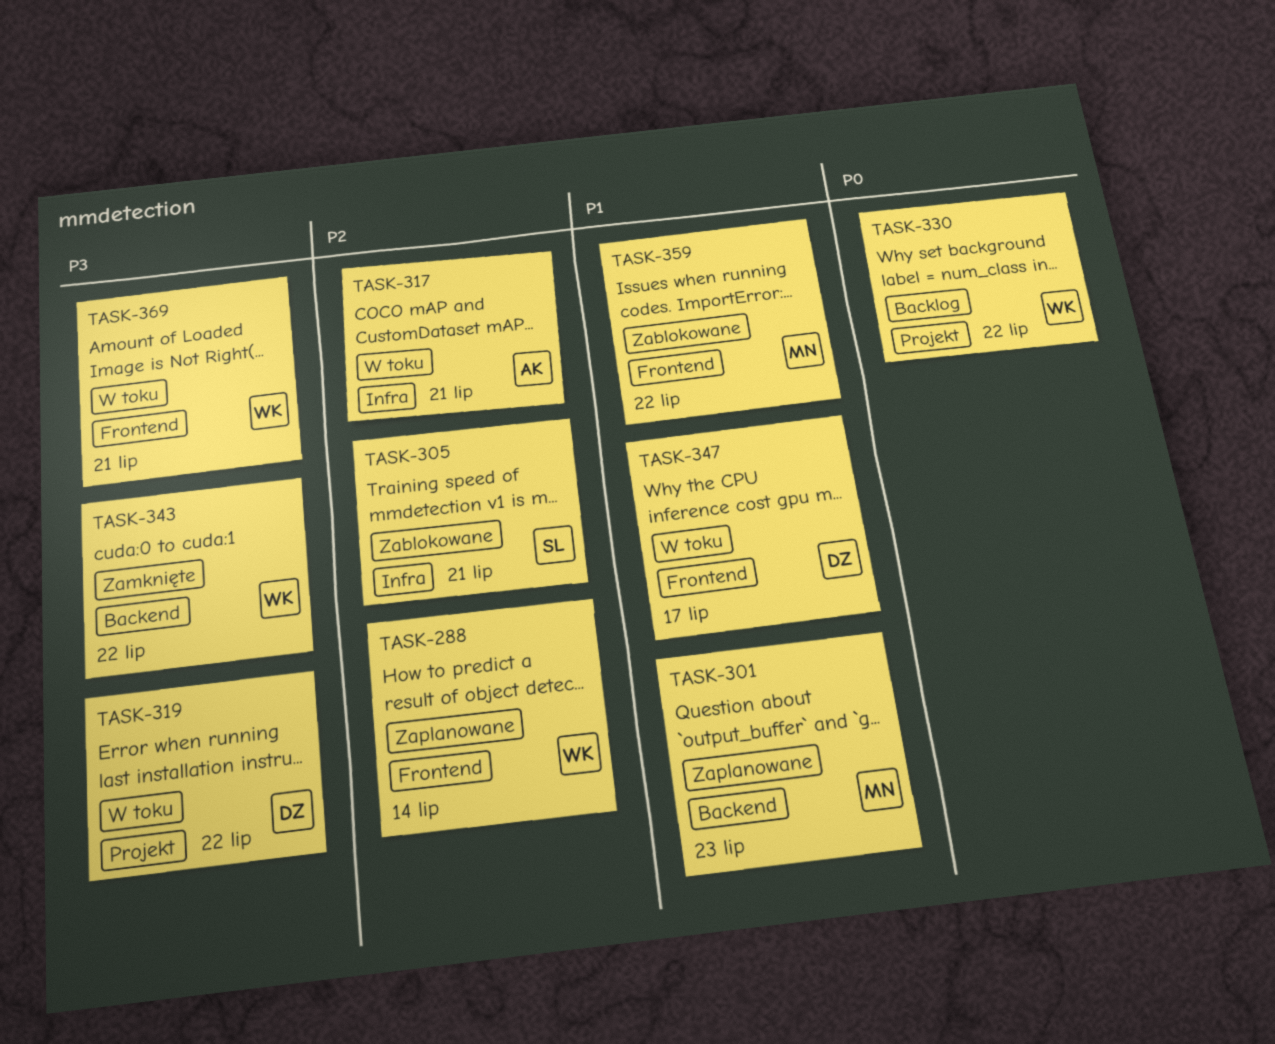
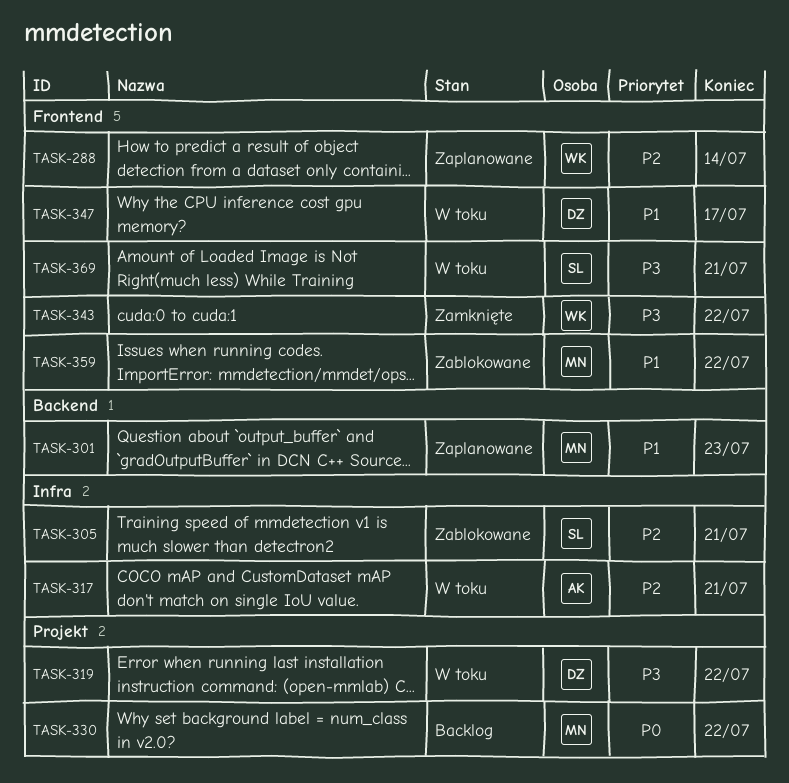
TASK-330, owner: WK -> MN
TASK-343, label: Backend -> Frontend
TASK-369, owner: WK -> SL

